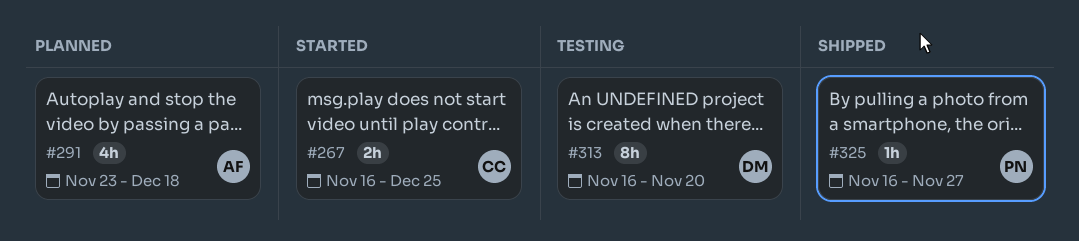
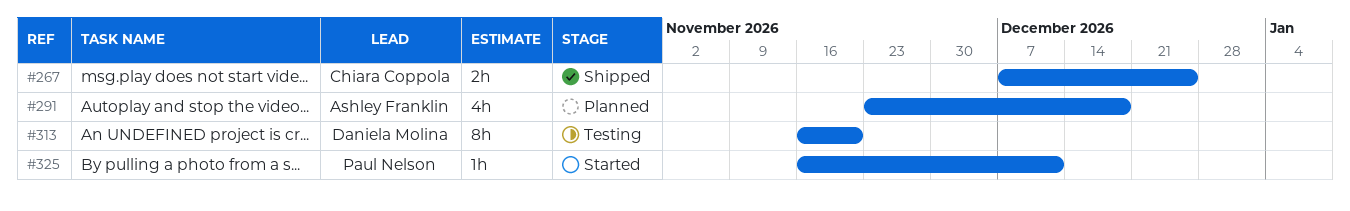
#267, status: Started -> Shipped
#267, start: Nov 16 -> Dec 7
#325, status: Shipped -> Started
#325, due: Nov 27 -> Dec 11

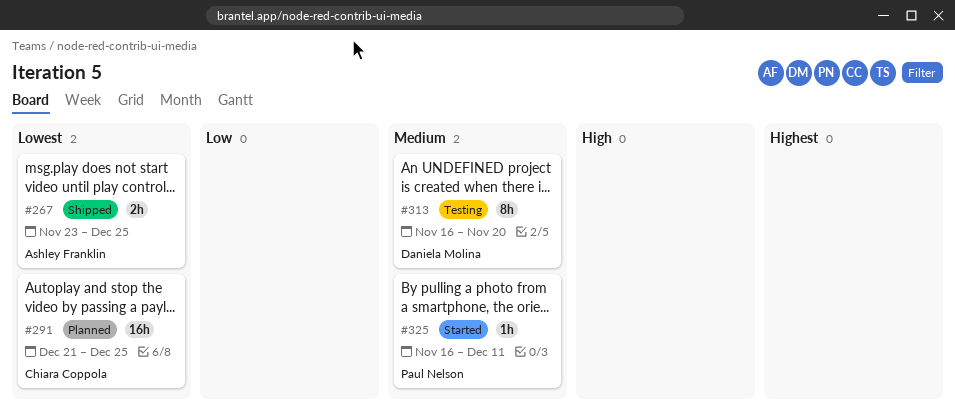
#267, owner: Chiara Coppola -> Ashley Franklin
#267, start: Dec 7 -> Nov 23
#291, owner: Ashley Franklin -> Chiara Coppola
#291, estimate: 4h -> 16h
#291, start: Nov 23 -> Dec 21
#291, due: Dec 18 -> Dec 25

